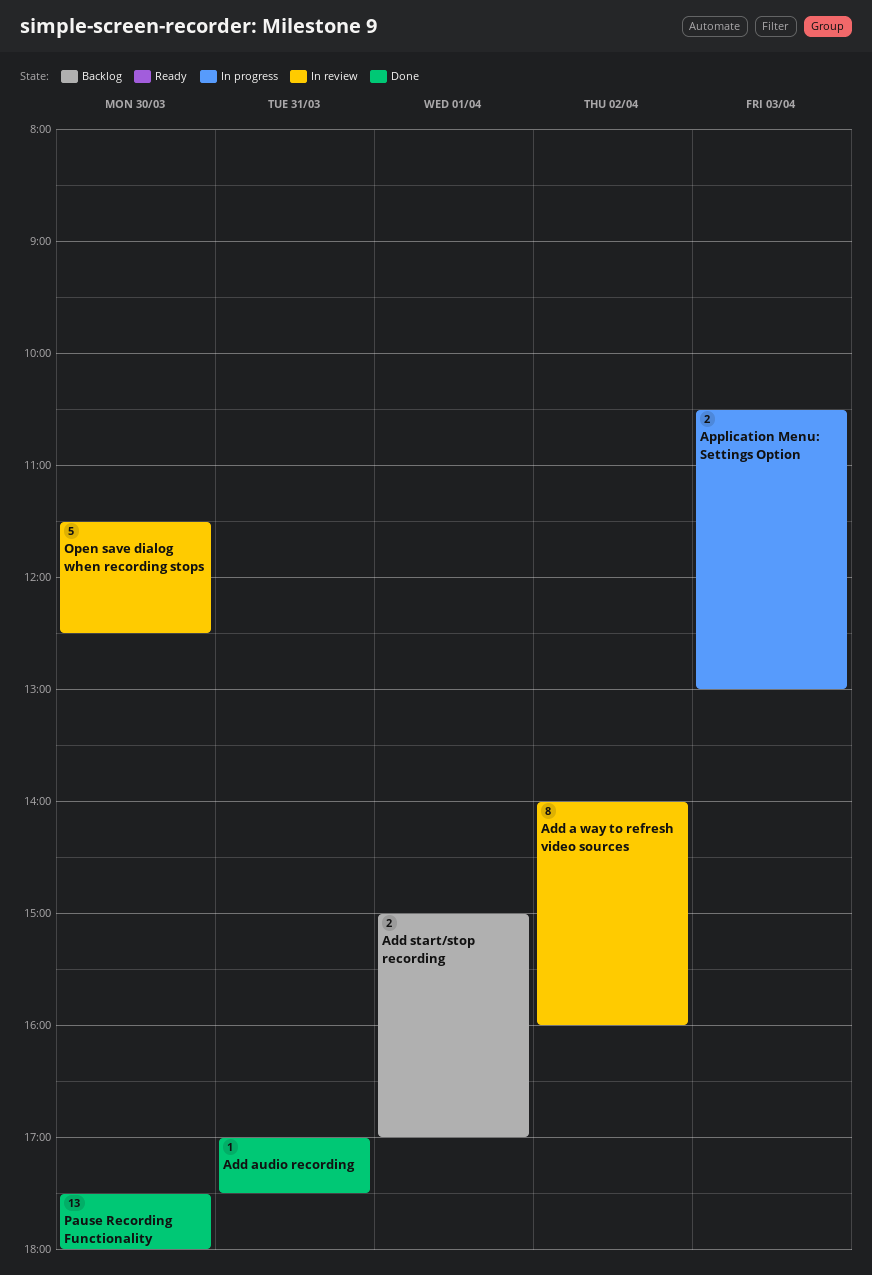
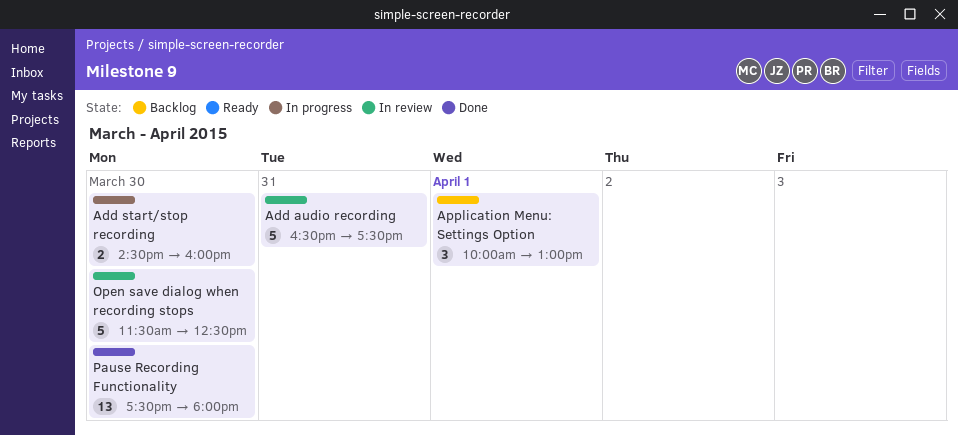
Add a way to refresh video sources: present -> none
Add audio recording, status: Done -> In review
Add audio recording, estimate: 1 -> 5
Add audio recording, begins: 17:00 -> 16:30
Add start/stop recording, status: Backlog -> In progress
Add start/stop recording, day: Apr 1 -> Mar 30
Add start/stop recording, begins: 15:00 -> 14:30
Add start/stop recording, ends: 17:00 -> 16:00
Application Menu: Settings Option, status: In progress -> Backlog
Application Menu: Settings Option, estimate: 2 -> 3
Application Menu: Settings Option, day: Apr 3 -> Apr 1
Application Menu: Settings Option, begins: 10:30 -> 10:00

